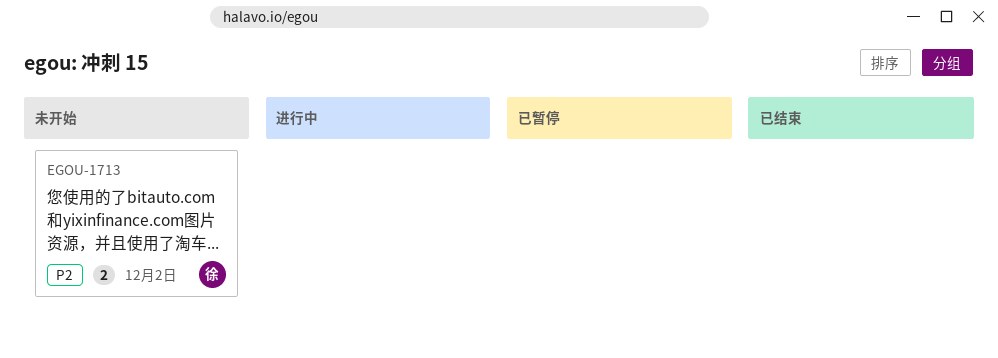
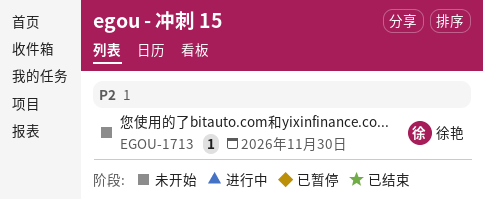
EGOU-1713, estimate: 2 -> 1
EGOU-1713, due: Dec 2 -> Nov 30

